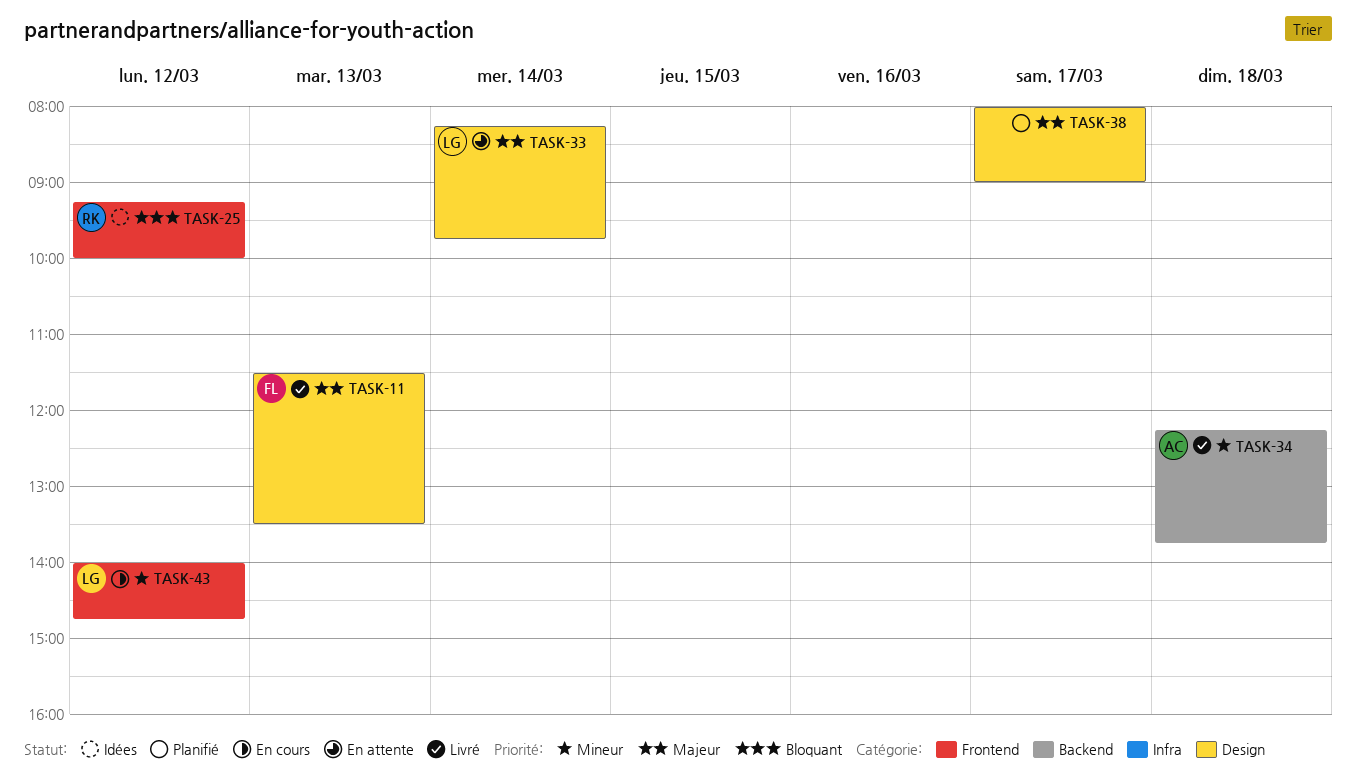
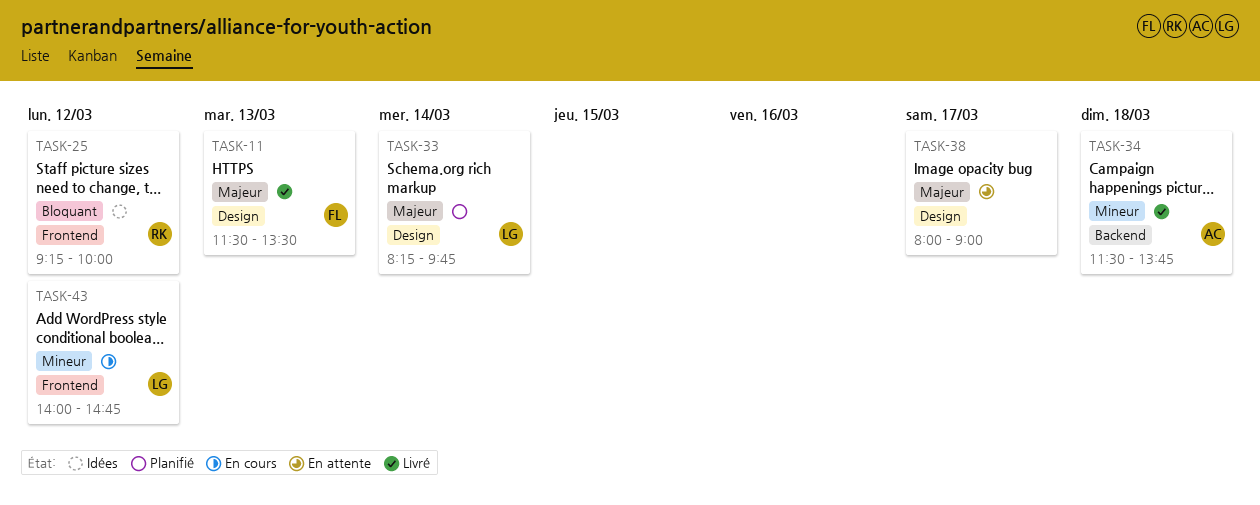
TASK-33, status: En attente -> Planifié
TASK-34, begins: 12:15 -> 11:30
TASK-38, status: Planifié -> En attente

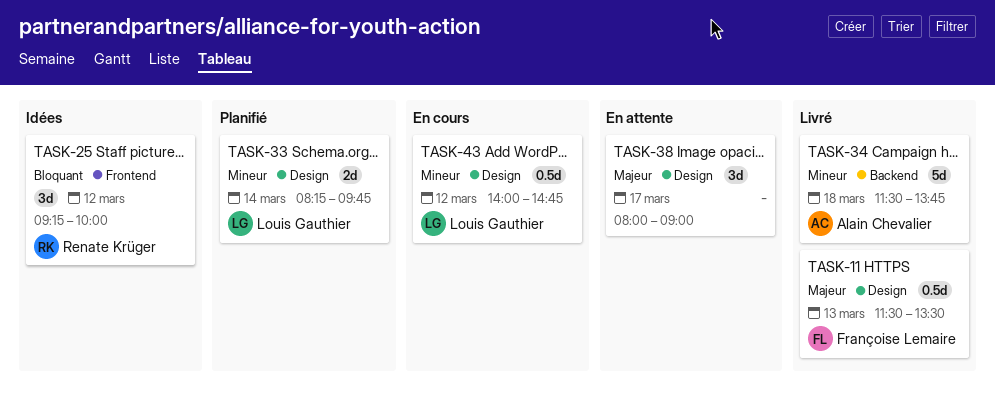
TASK-33, priority: Majeur -> Mineur
TASK-43, label: Frontend -> Design

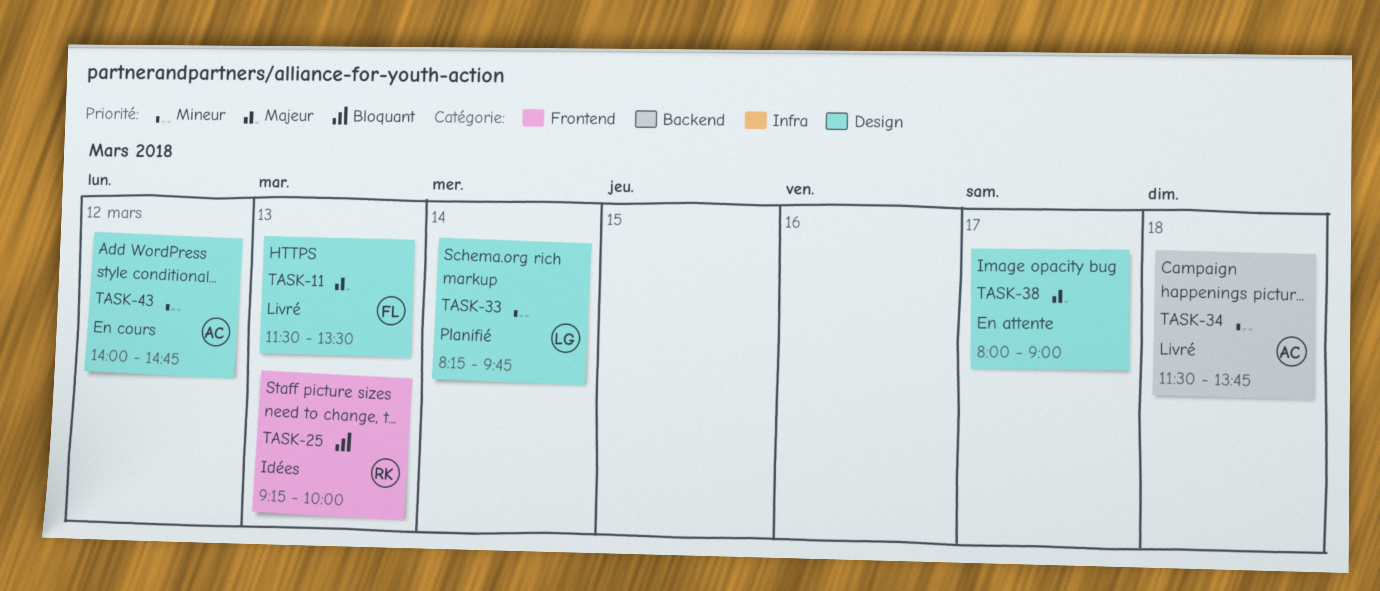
TASK-25, day: Mar 12 -> Mar 13
TASK-43, owner: Louis Gauthier -> Alain Chevalier

